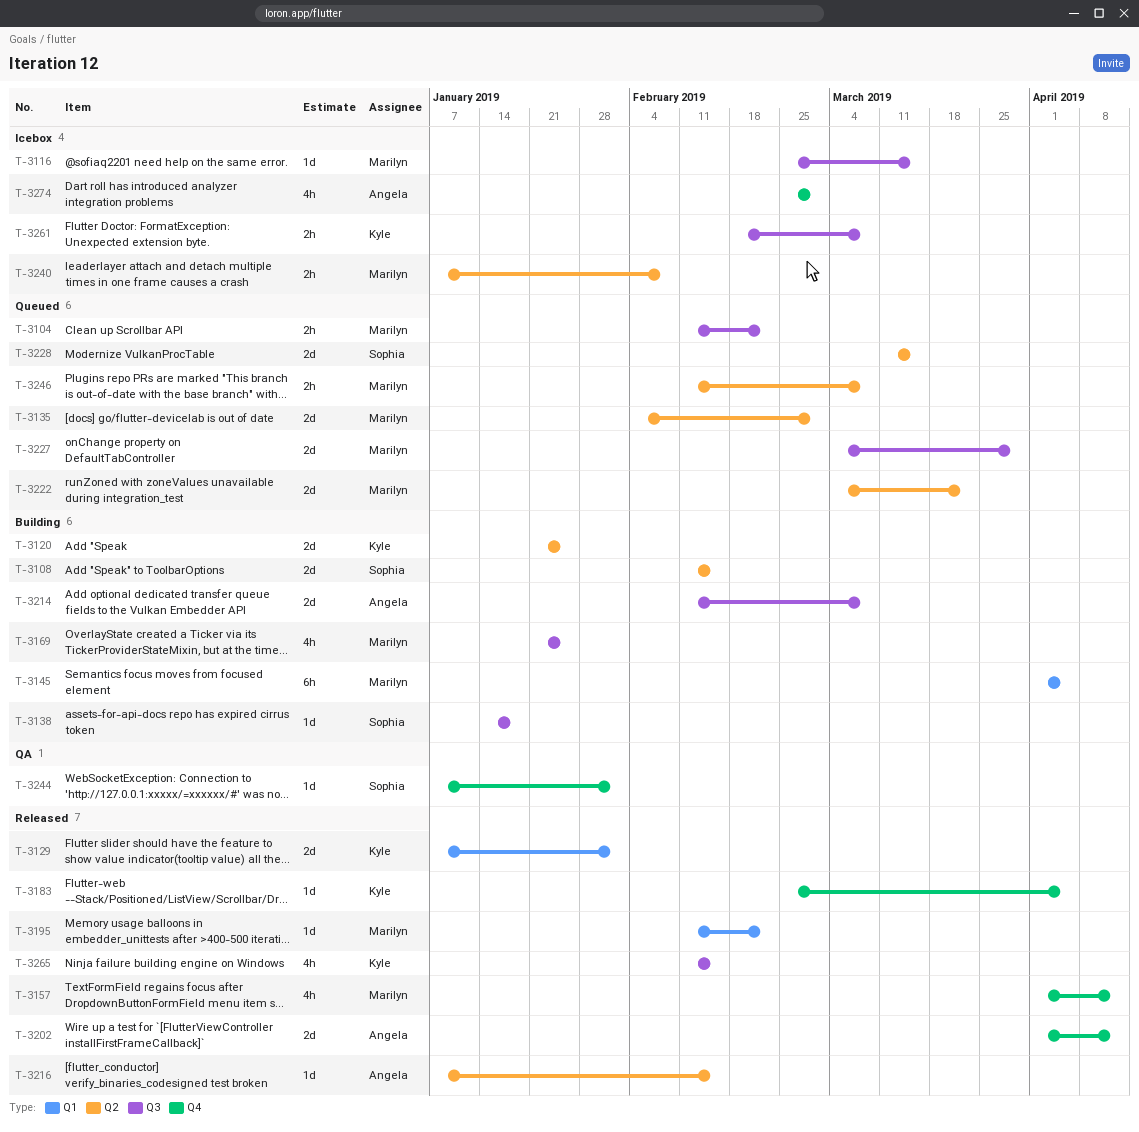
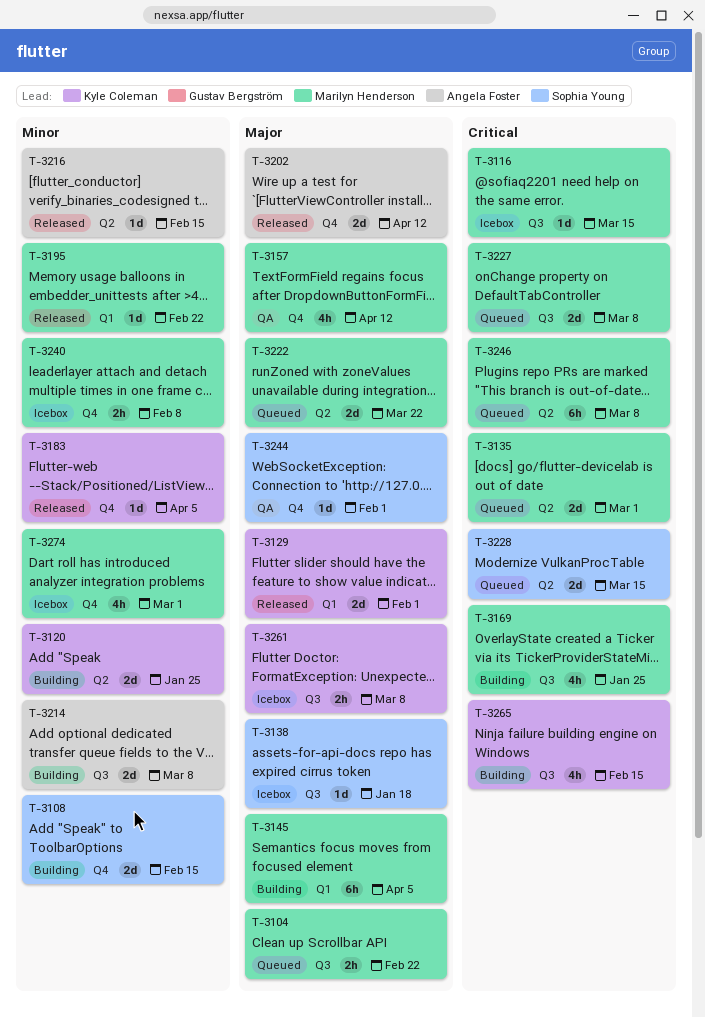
T-3108, label: Q2 -> Q4
T-3138, status: Building -> Icebox
T-3157, status: Released -> QA
T-3227, due: Mar 29 -> Mar 8
T-3240, label: Q2 -> Q4
T-3246, estimate: 2h -> 6h
T-3265, status: Released -> Building
T-3274, owner: Angela Foster -> Marilyn Henderson

